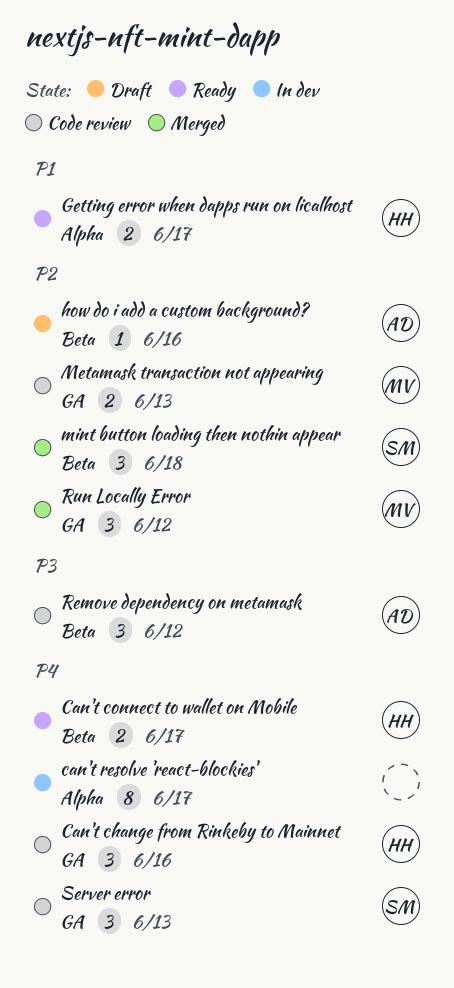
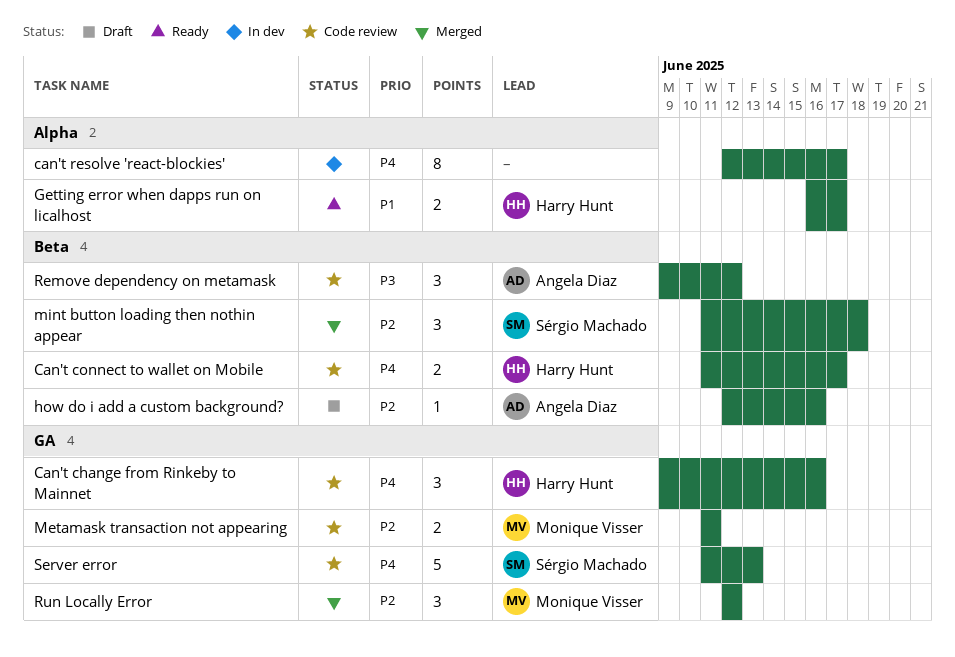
Can't connect to wallet on Mobile, status: Ready -> Code review
Metamask transaction not appearing, due: Jun 13 -> Jun 11
Server error, estimate: 3 -> 5

